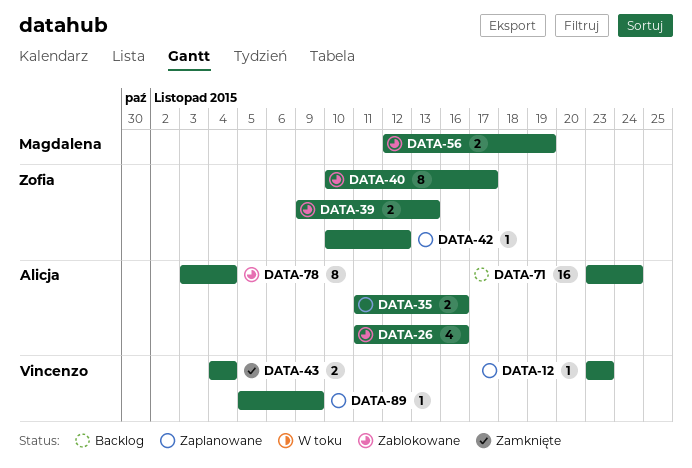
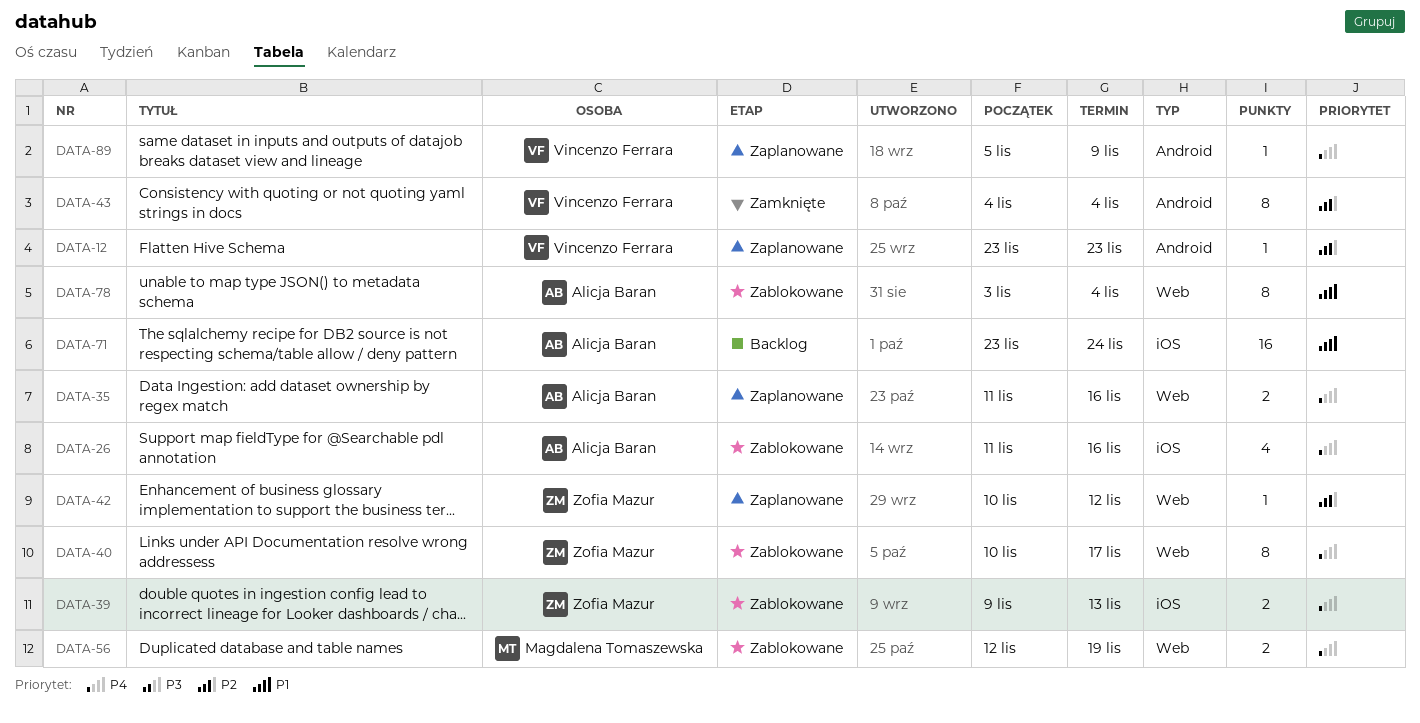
DATA-43, estimate: 2 -> 8

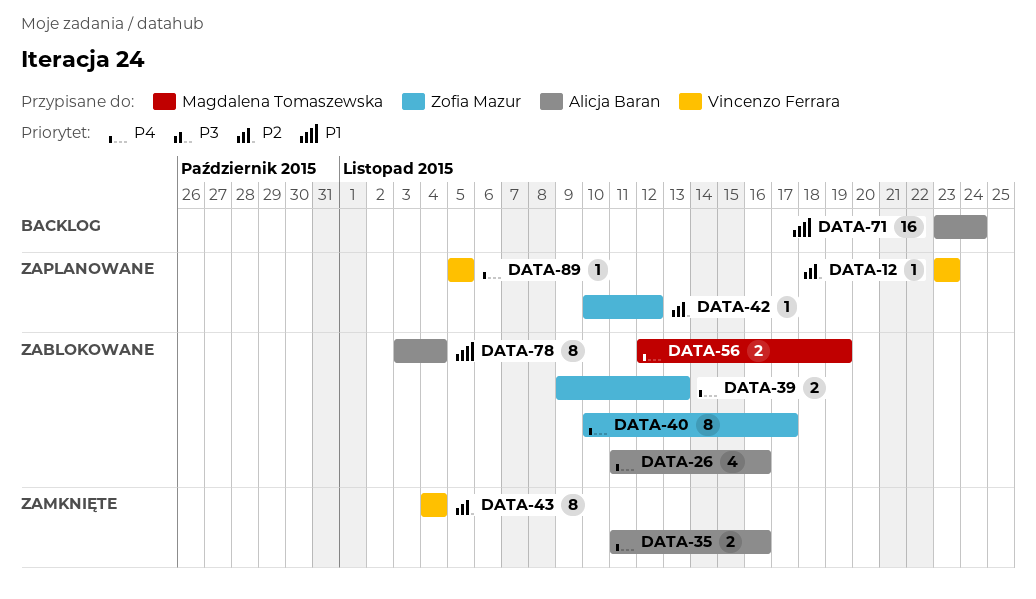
DATA-35, status: Zaplanowane -> Zamknięte
DATA-89, due: Nov 9 -> Nov 5

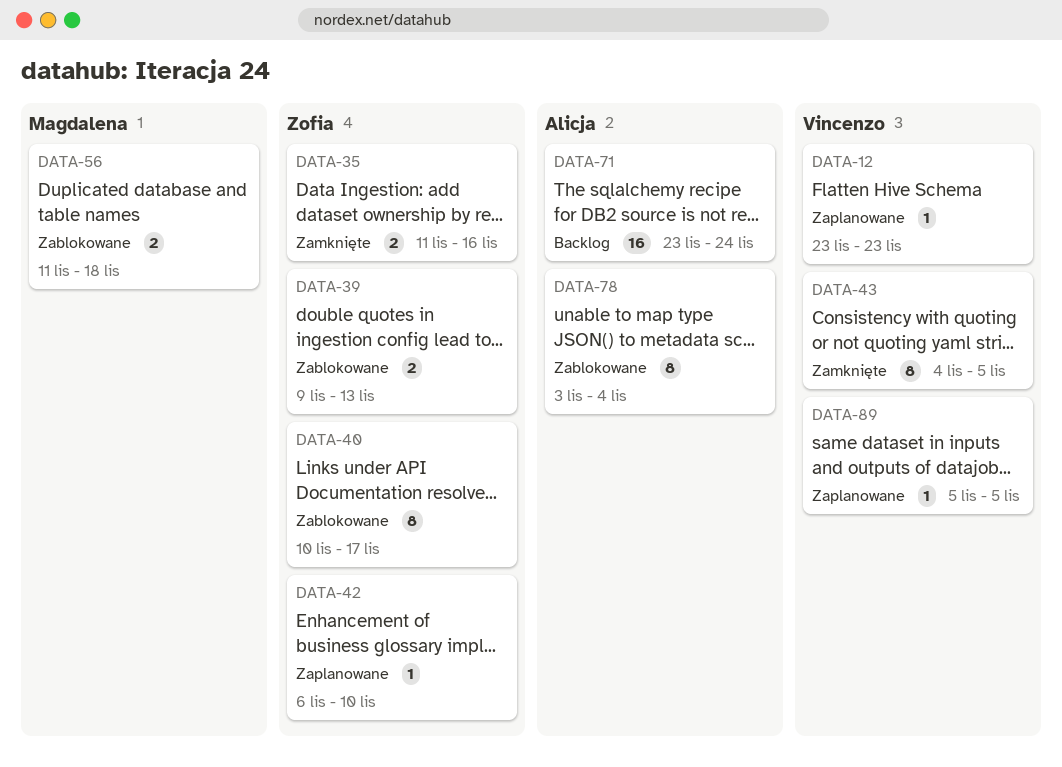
DATA-26: present -> none
DATA-35, owner: Alicja Baran -> Zofia Mazur
DATA-42, start: Nov 10 -> Nov 6
DATA-42, due: Nov 12 -> Nov 10
DATA-43, due: Nov 4 -> Nov 5
DATA-56, start: Nov 12 -> Nov 11
DATA-56, due: Nov 19 -> Nov 18

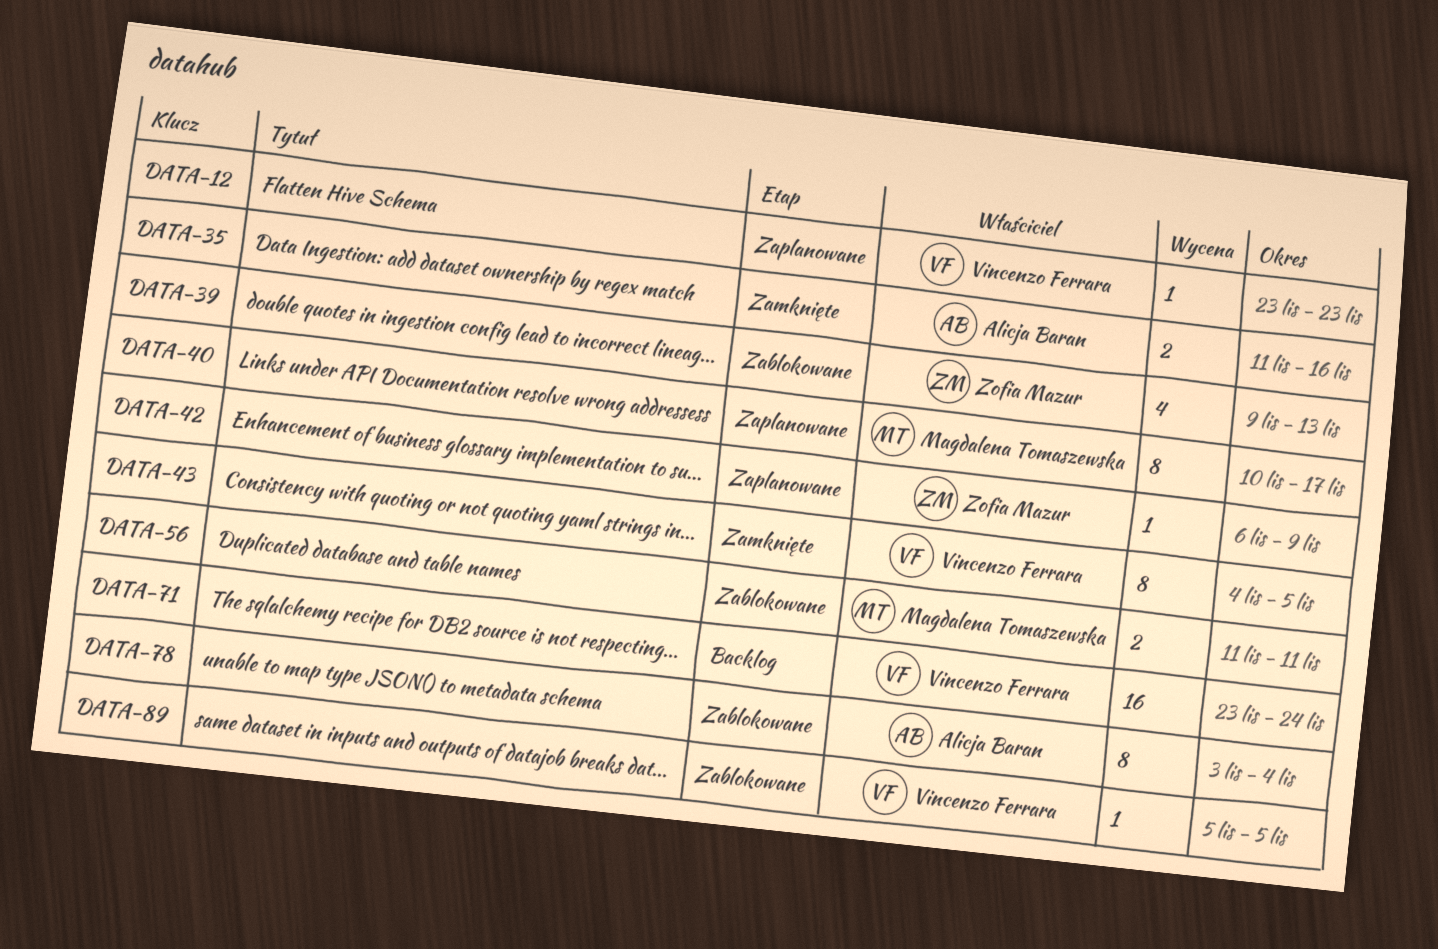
DATA-35, owner: Zofia Mazur -> Alicja Baran
DATA-39, estimate: 2 -> 4
DATA-40, status: Zablokowane -> Zaplanowane
DATA-40, owner: Zofia Mazur -> Magdalena Tomaszewska
DATA-42, due: Nov 10 -> Nov 9
DATA-56, due: Nov 18 -> Nov 11
DATA-71, owner: Alicja Baran -> Vincenzo Ferrara
DATA-89, status: Zaplanowane -> Zablokowane

